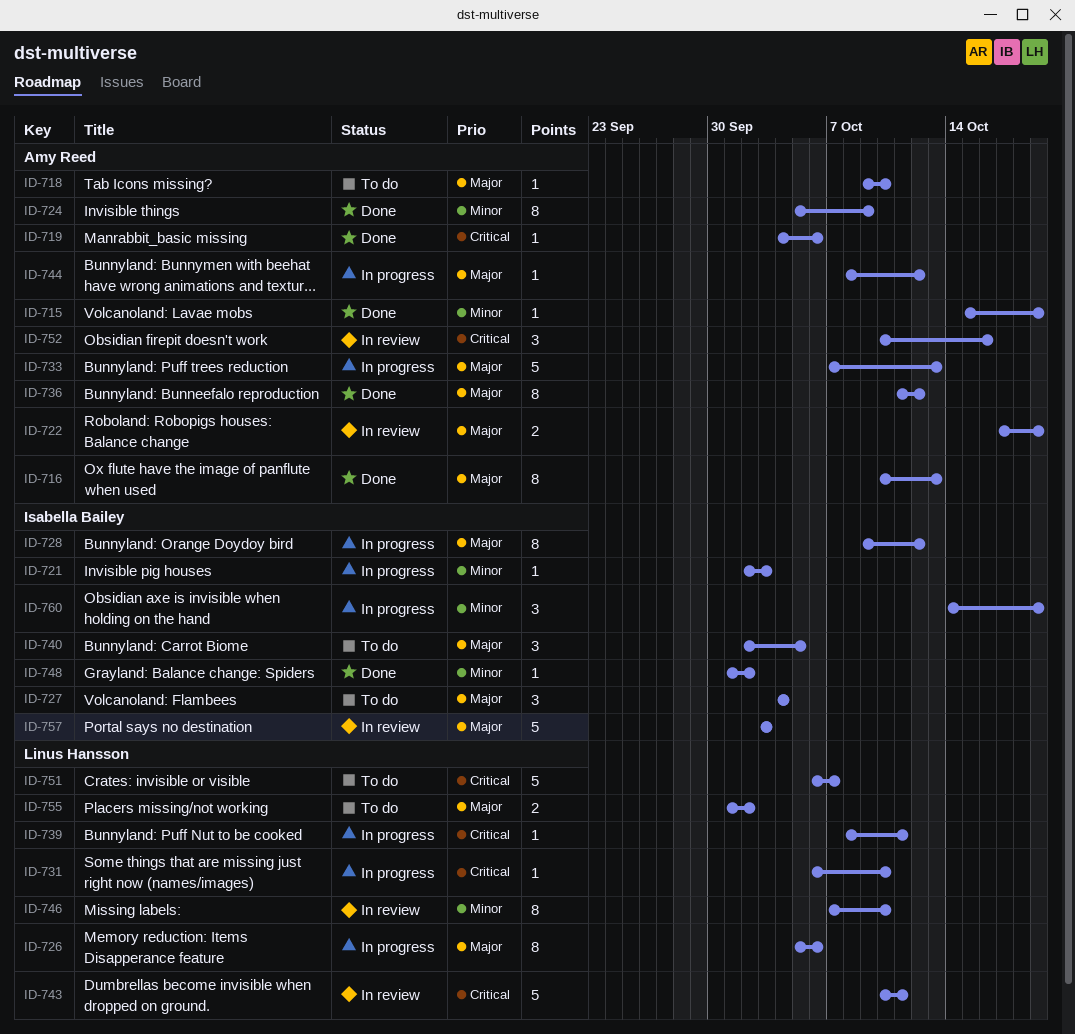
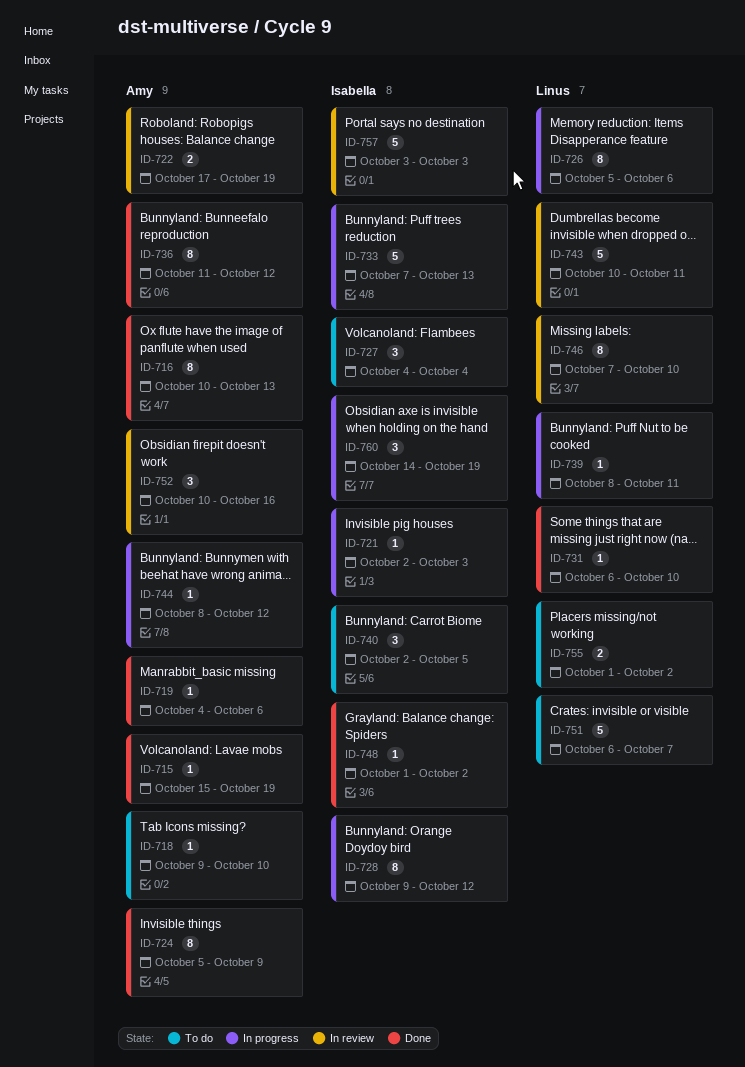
ID-731, status: In progress -> Done
ID-733, owner: Amy Reed -> Isabella Bailey

